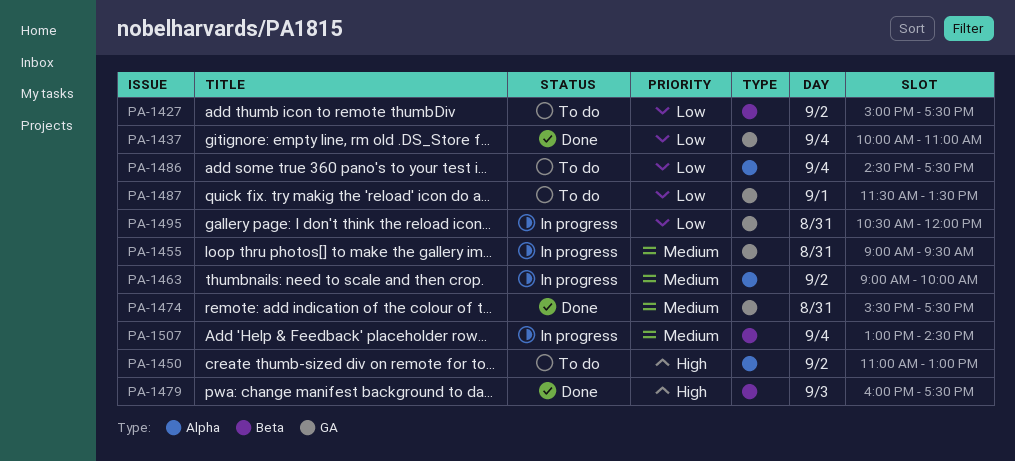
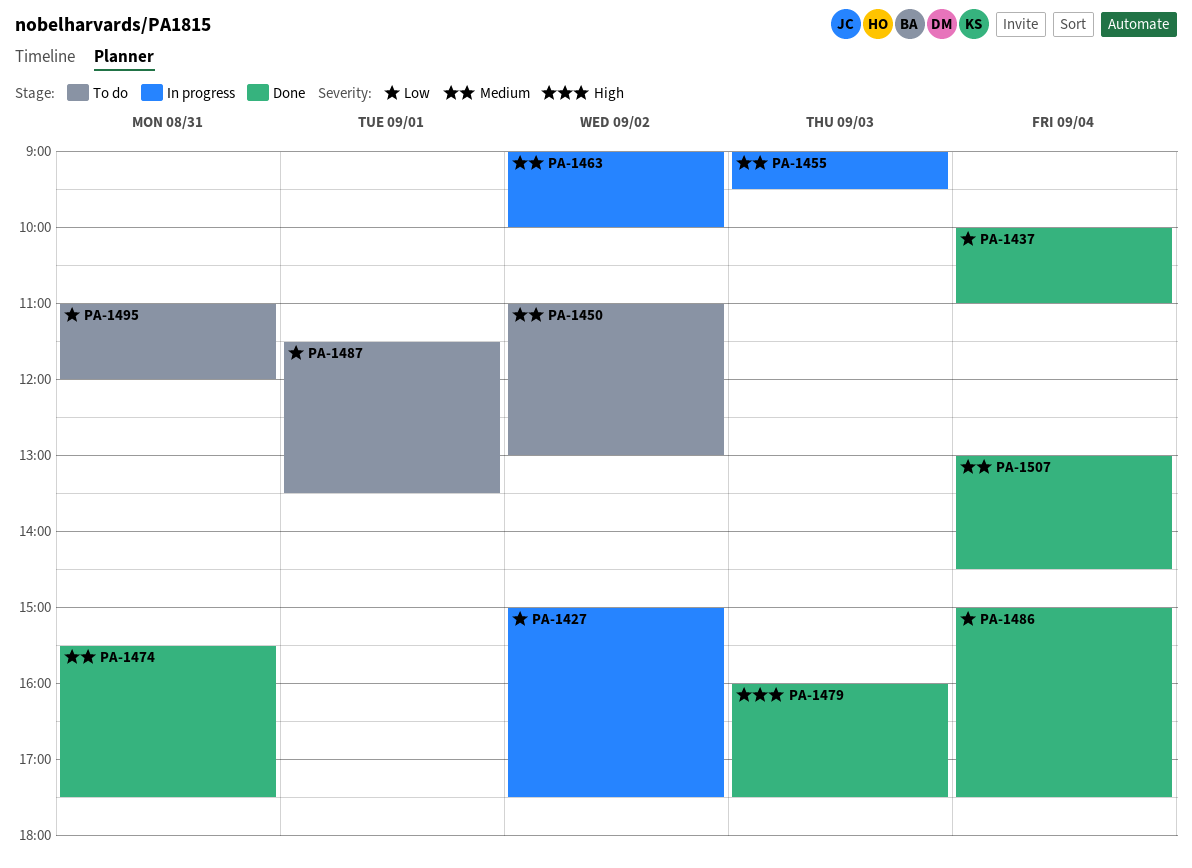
PA-1427, status: To do -> In progress
PA-1450, priority: High -> Medium
PA-1455, day: Aug 31 -> Sep 3
PA-1486, status: To do -> Done
PA-1486, begins: 14:30 -> 15:00
PA-1495, status: In progress -> To do
PA-1495, begins: 10:30 -> 11:00
PA-1507, status: In progress -> Done

